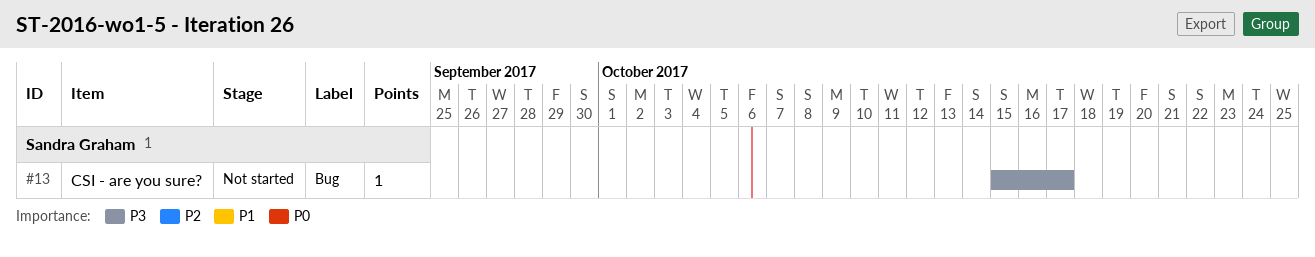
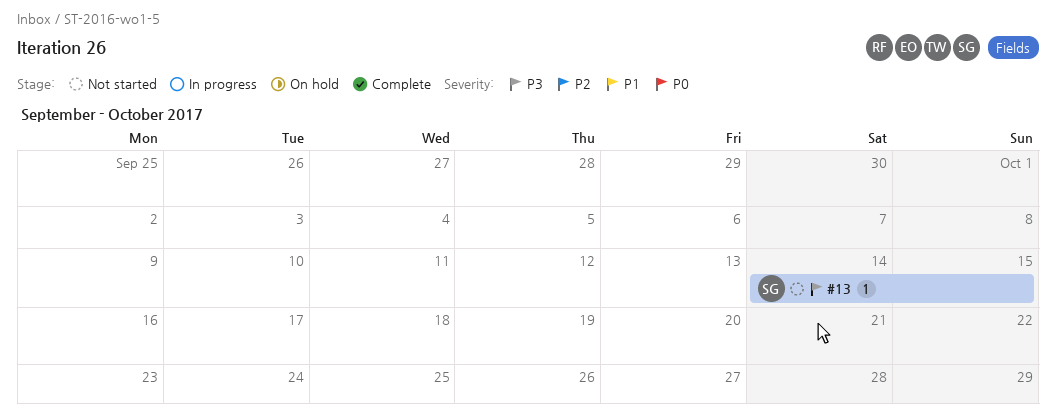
#13, start: Oct 15 -> Oct 14
#13, due: Oct 17 -> Oct 15

